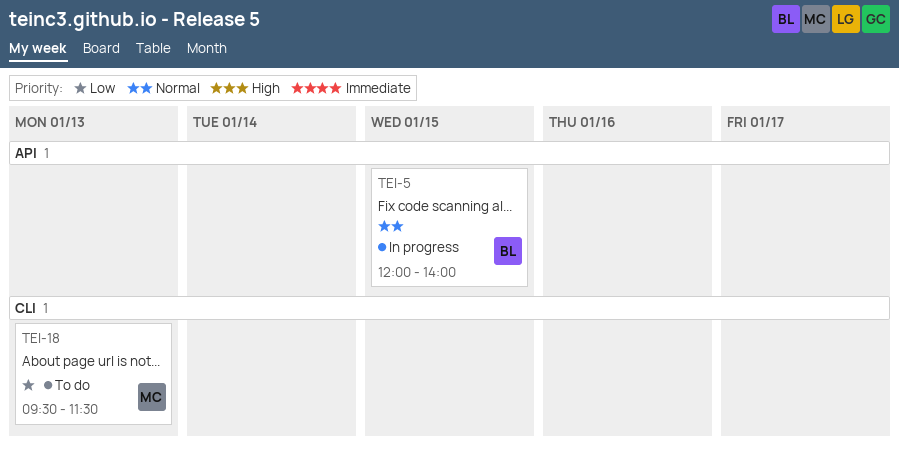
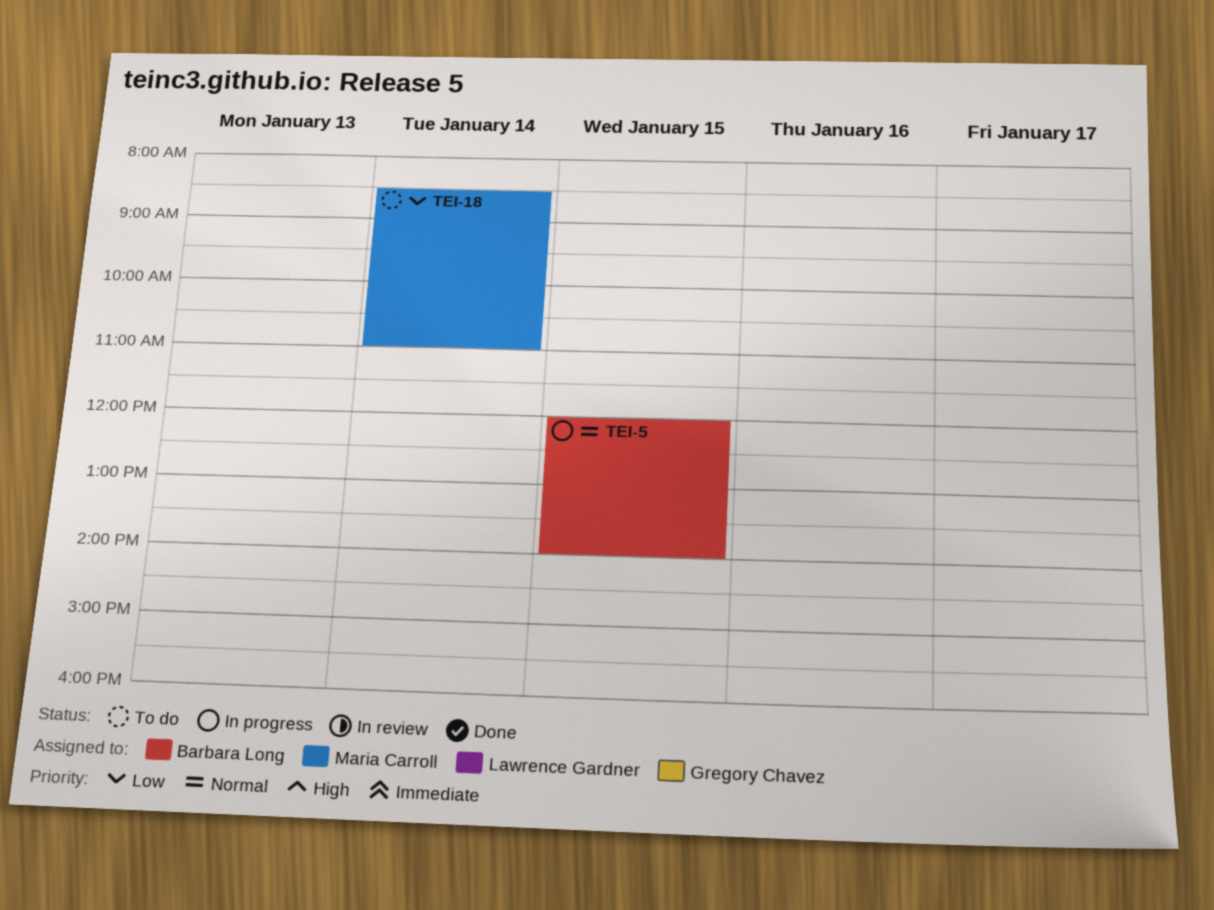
TEI-18, day: Jan 13 -> Jan 14
TEI-18, begins: 09:30 -> 08:30
TEI-18, ends: 11:30 -> 11:00

